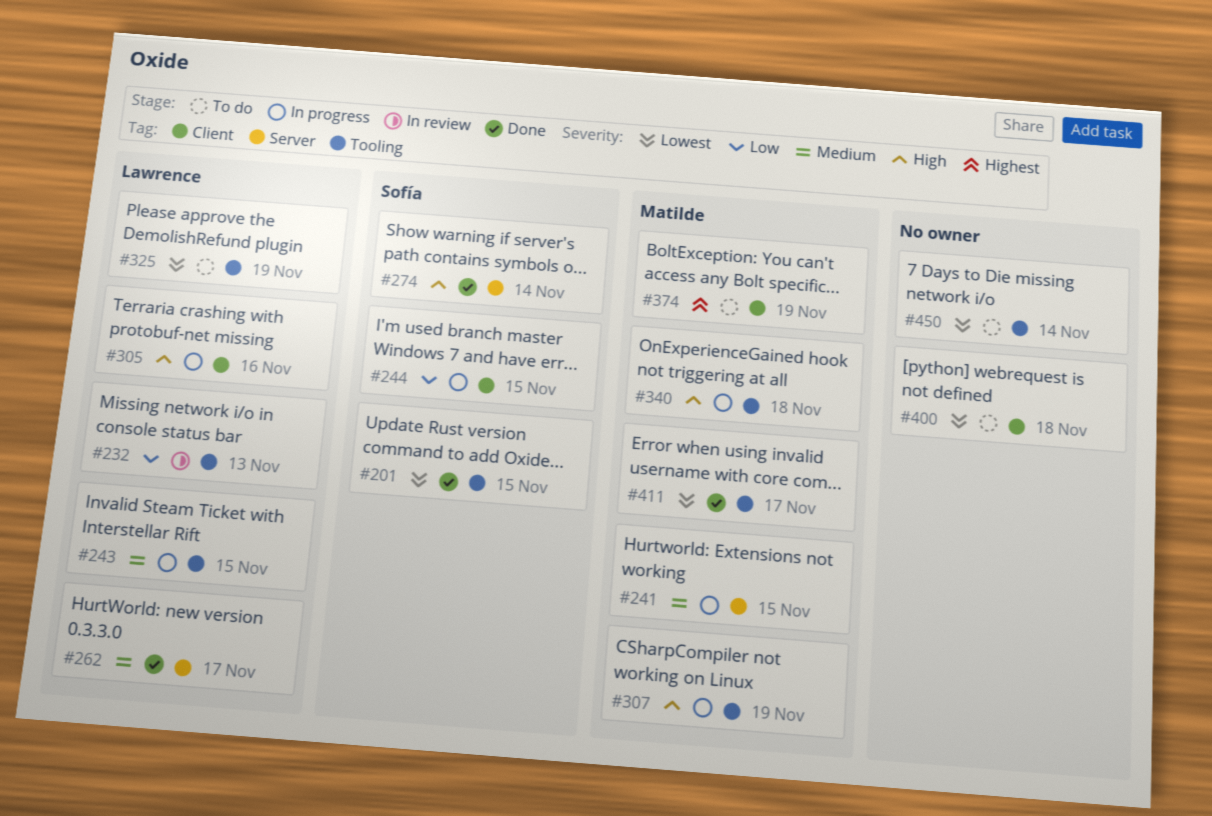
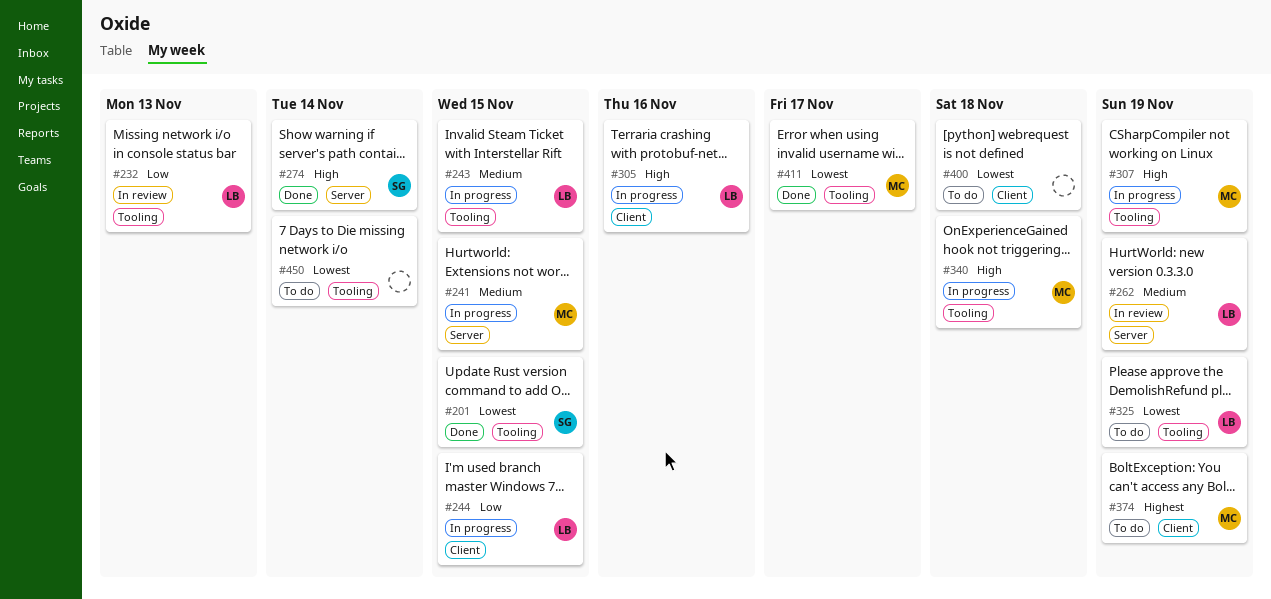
#244, owner: Sofía -> Lawrence
#262, status: Done -> In review
#262, due: Nov 17 -> Nov 19

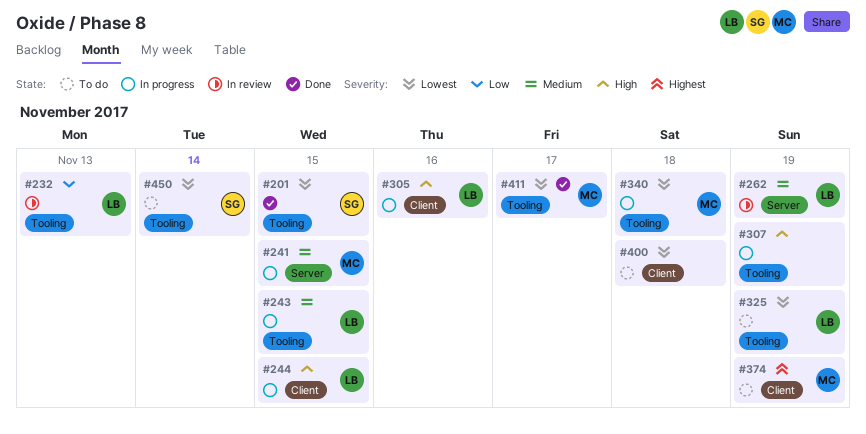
#244, priority: Low -> High
#274: present -> none
#307, owner: MC -> none
#340, priority: High -> Lowest
#450, owner: none -> SG

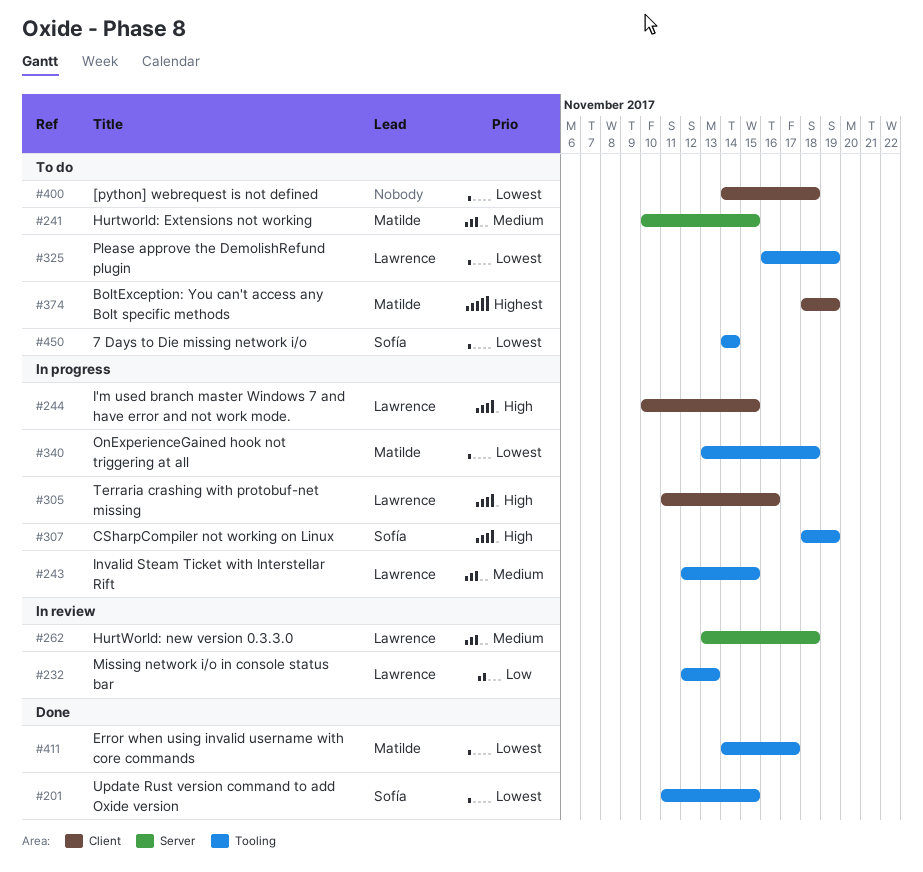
#241, status: In progress -> To do
#262, due: Nov 19 -> Nov 18
#307, owner: none -> Sofía

